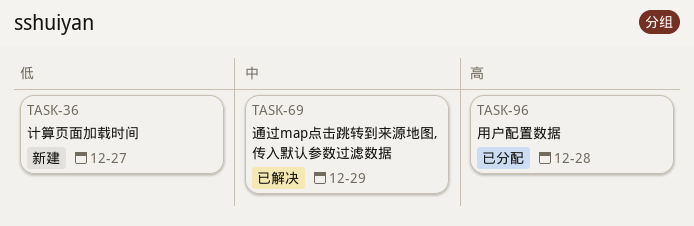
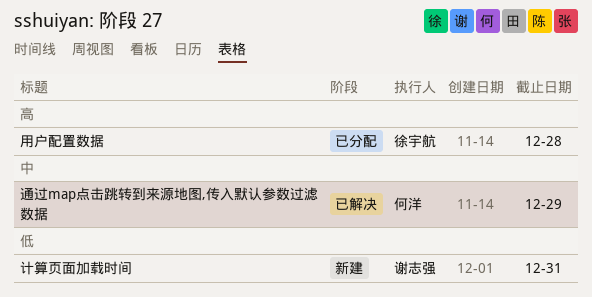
计算页面加载时间, due: Dec 27 -> Dec 31

